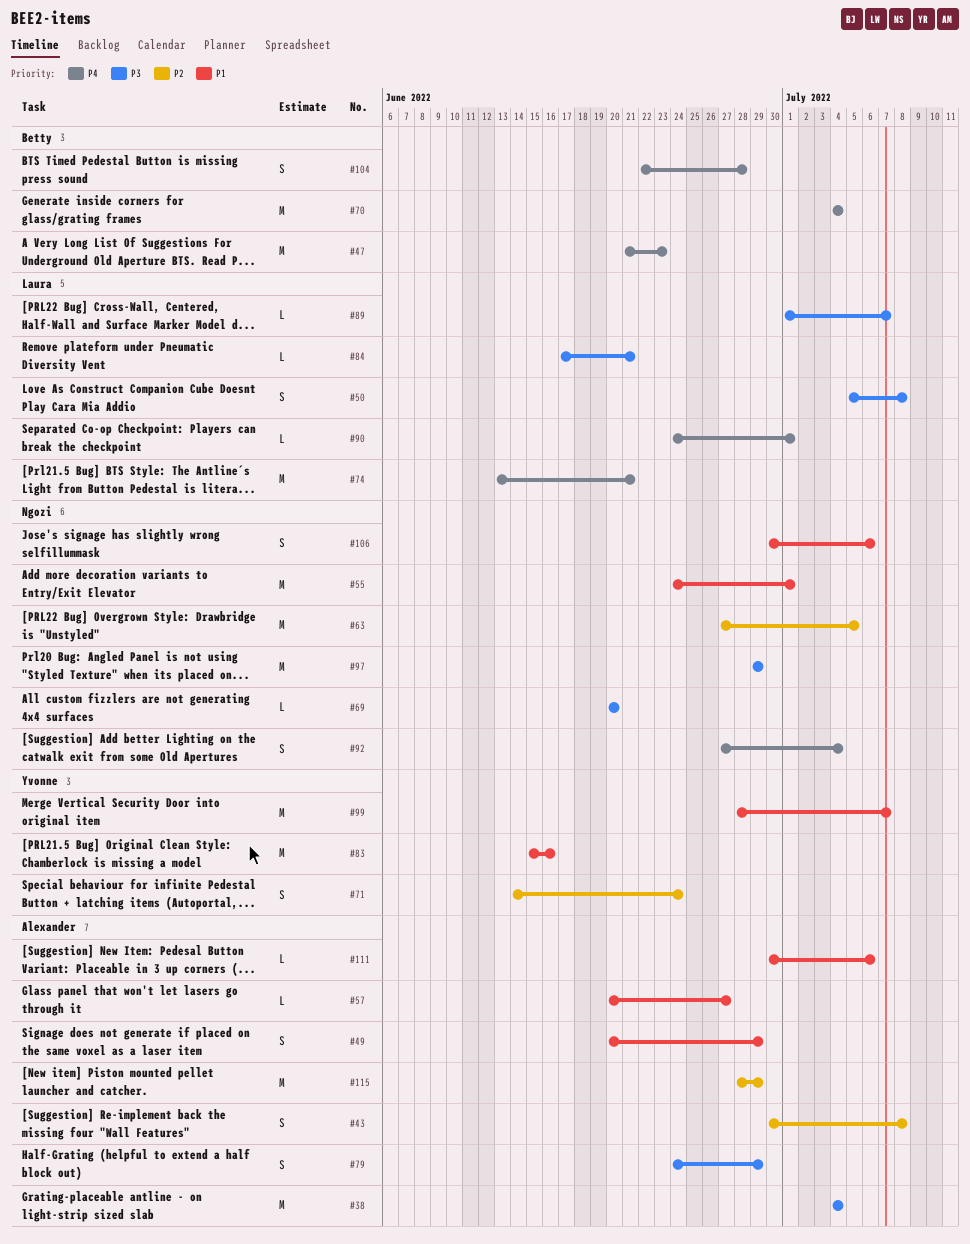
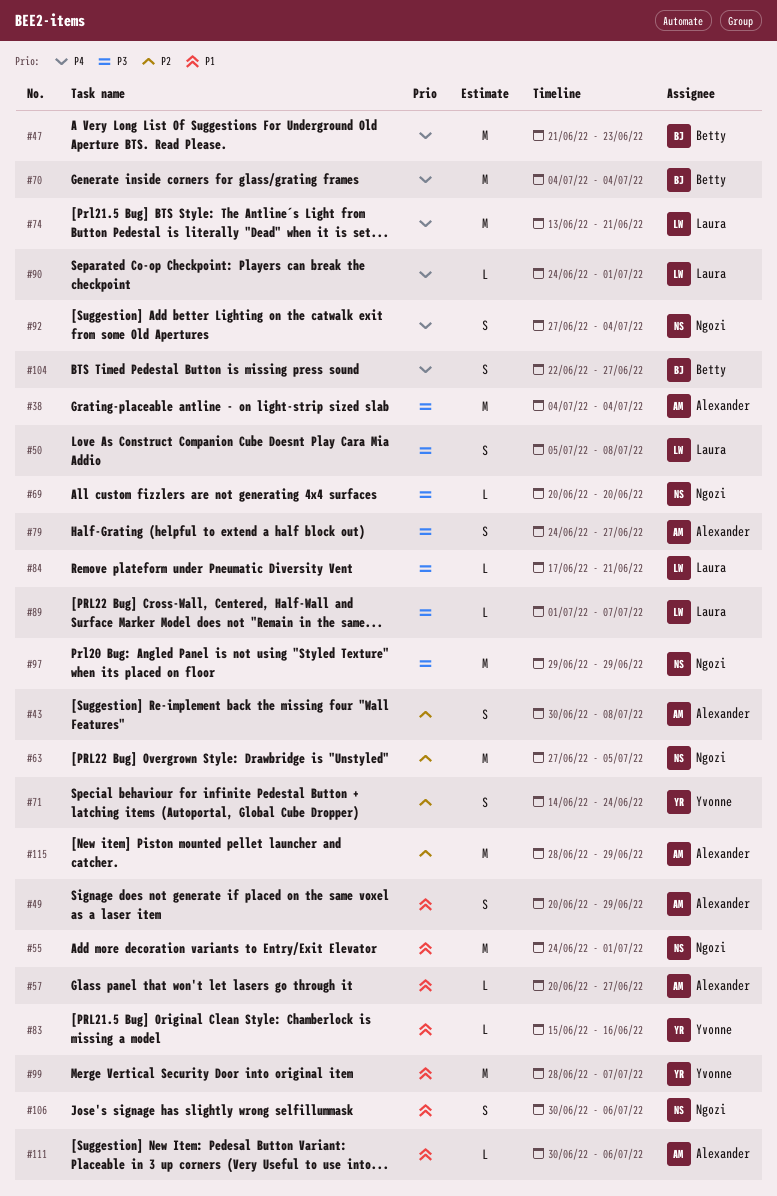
#79, due: Jun 29 -> Jun 27
#83, estimate: M -> L
#104, due: Jun 28 -> Jun 27

